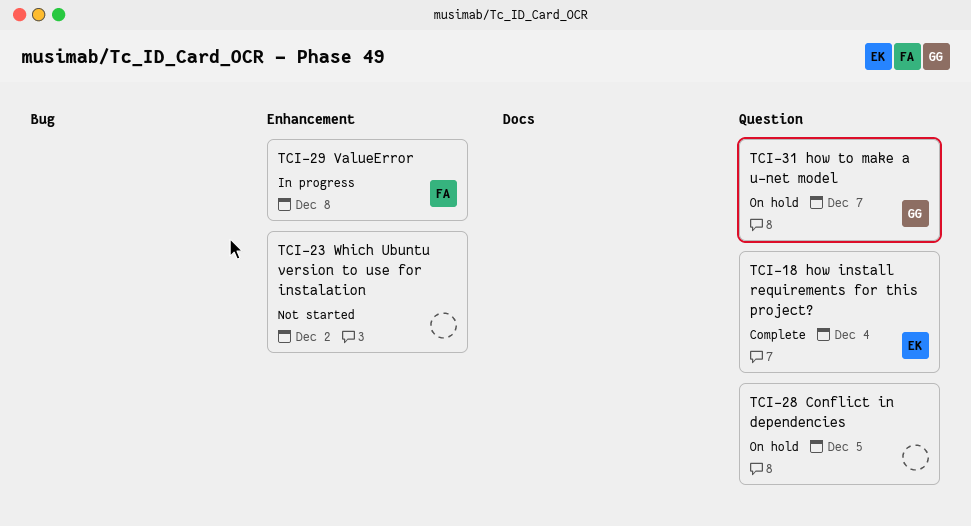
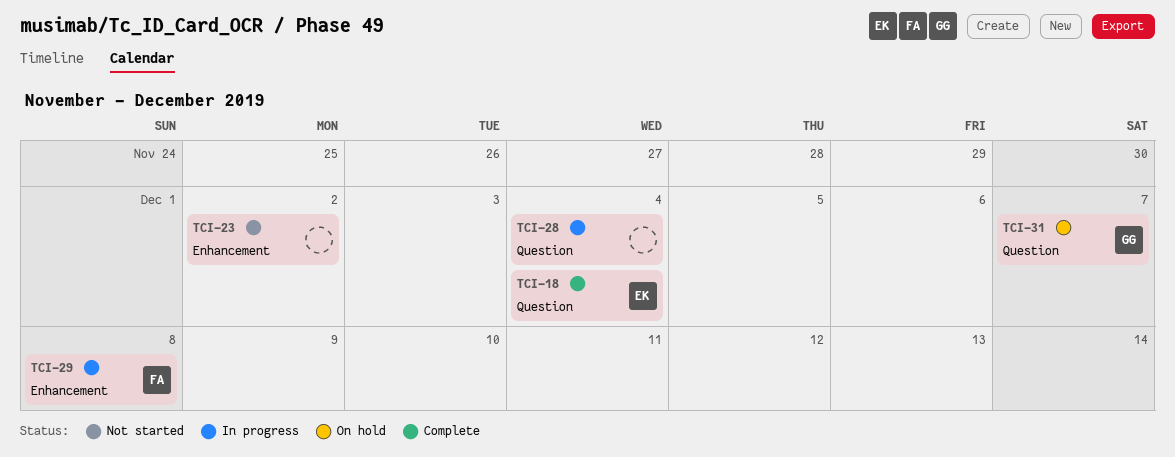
TCI-28, status: On hold -> In progress
TCI-28, due: Dec 5 -> Dec 4

